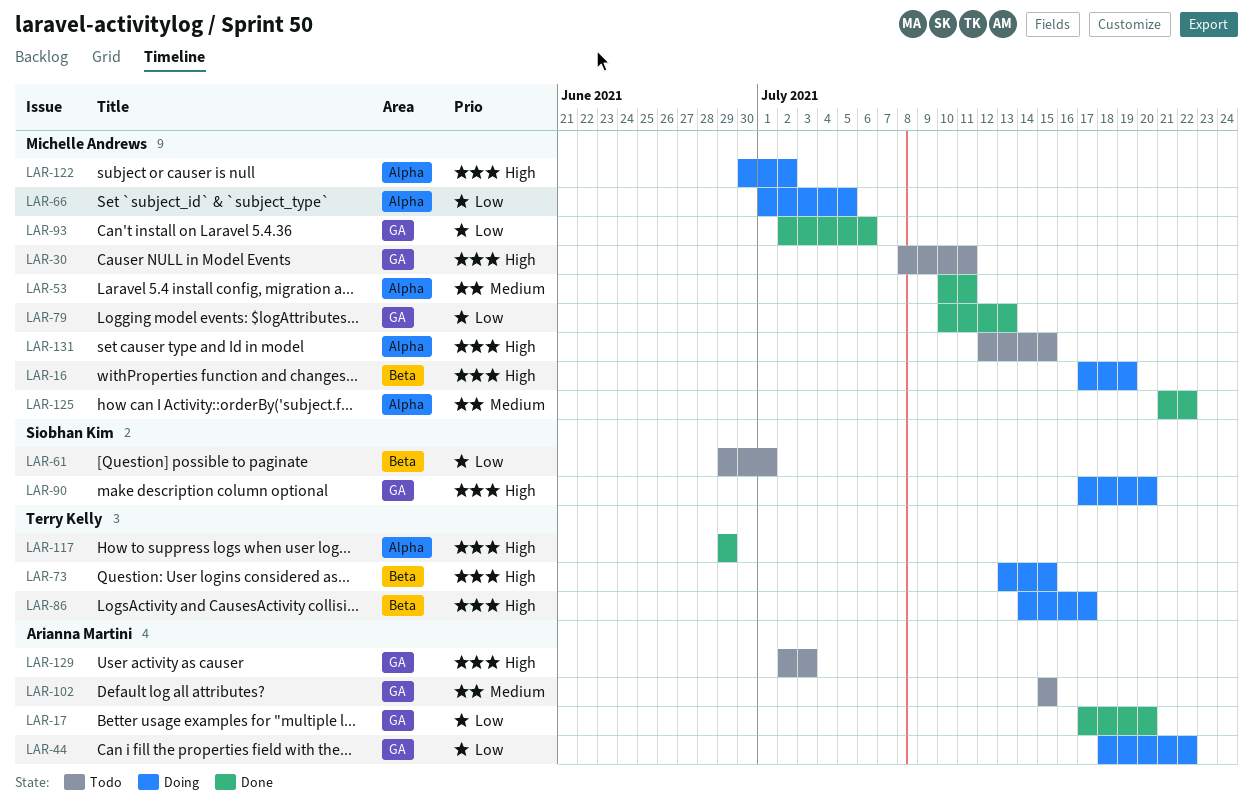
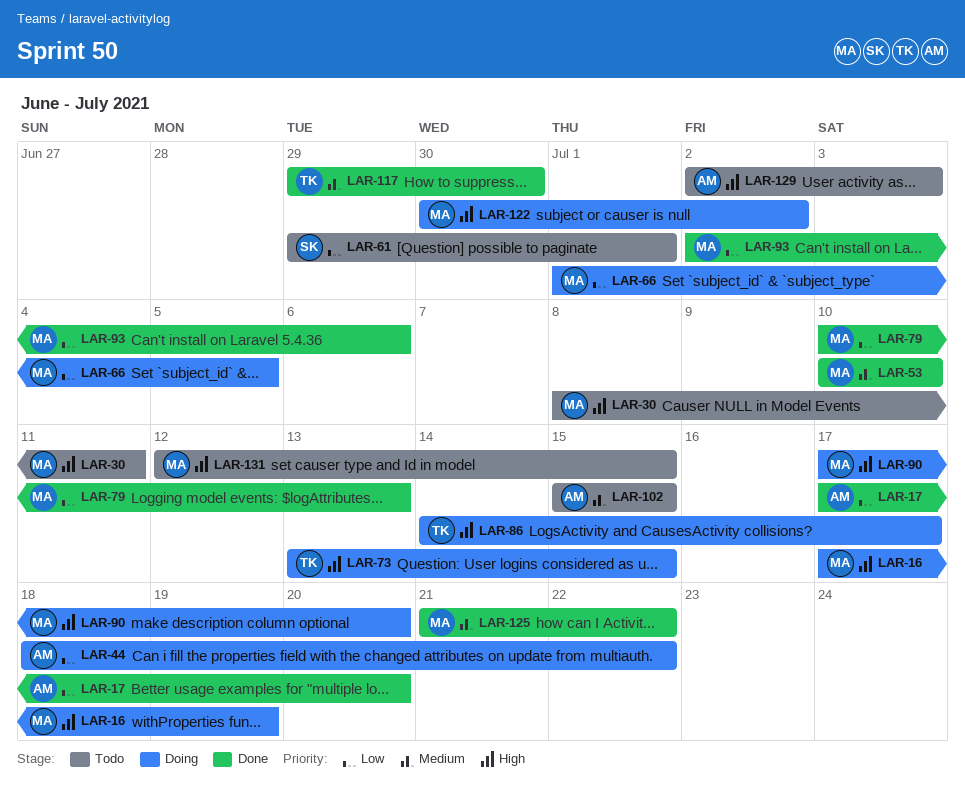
LAR-53, due: Jul 11 -> Jul 10
LAR-90, owner: Siobhan Kim -> Michelle Andrews
LAR-117, priority: High -> Medium
LAR-117, due: Jun 29 -> Jun 30

